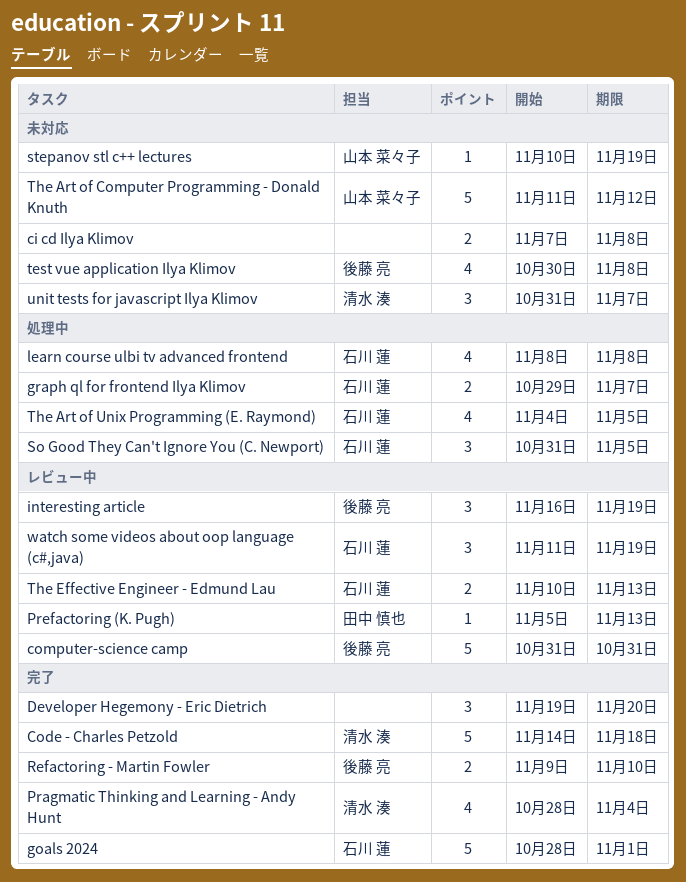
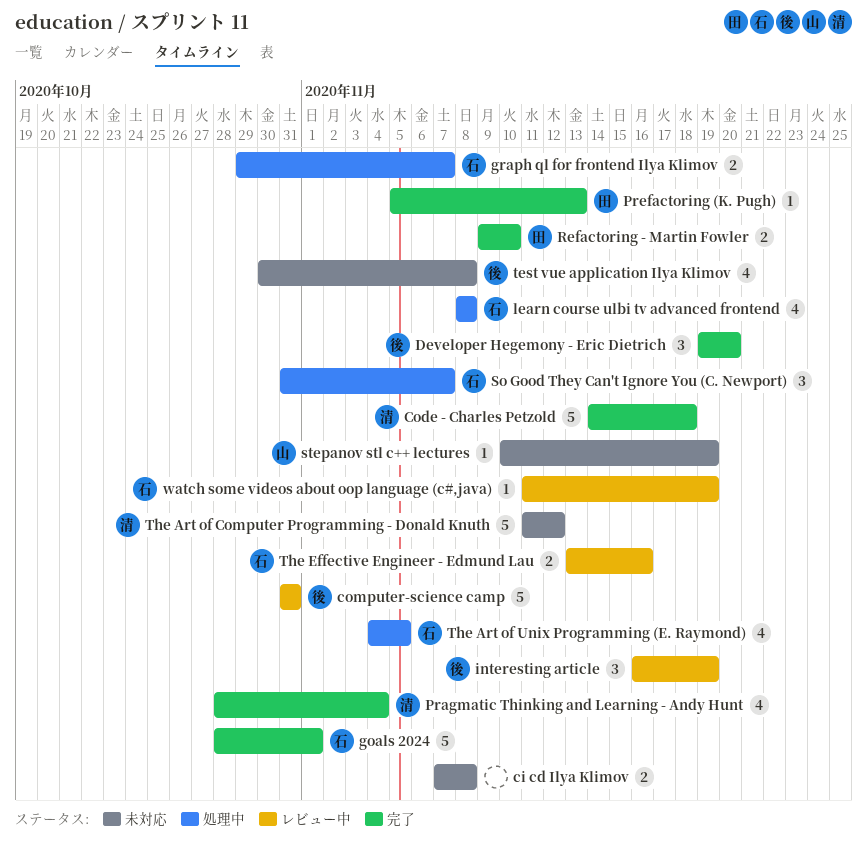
Developer Hegemony - Eric Dietrich, owner: none -> 後藤 亮
Prefactoring (K. Pugh), status: レビュー中 -> 完了
Refactoring - Martin Fowler, owner: 後藤 亮 -> 田中 慎也
So Good They Can't Ignore You (C. Newport), due: Nov 5 -> Nov 7
The Art of Computer Programming - Donald Knuth, owner: 山本 菜々子 -> 清水 湊
The Effective Engineer - Edmund Lau, start: Nov 10 -> Nov 13
The Effective Engineer - Edmund Lau, due: Nov 13 -> Nov 16
unit tests for javascript Ilya Klimov: present -> none
watch some videos about oop language (c#,java), estimate: 3 -> 1

